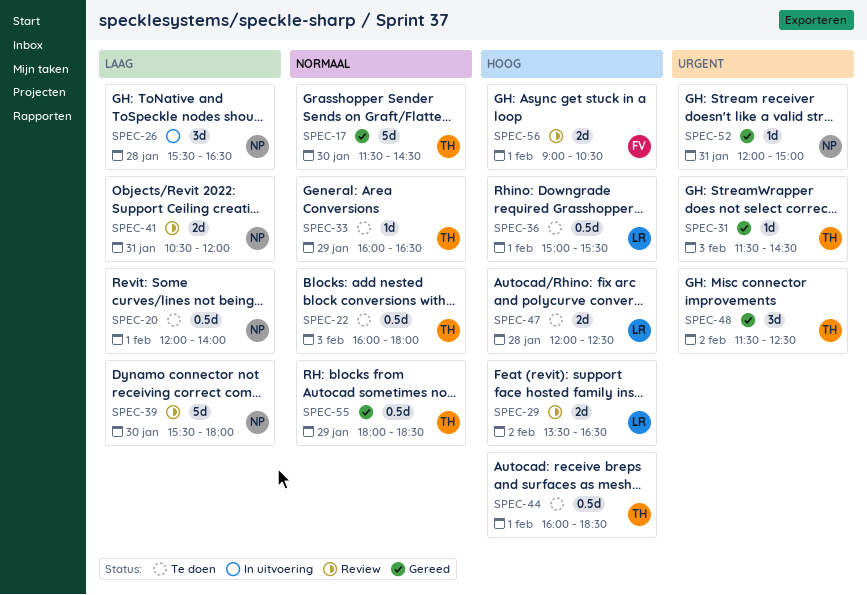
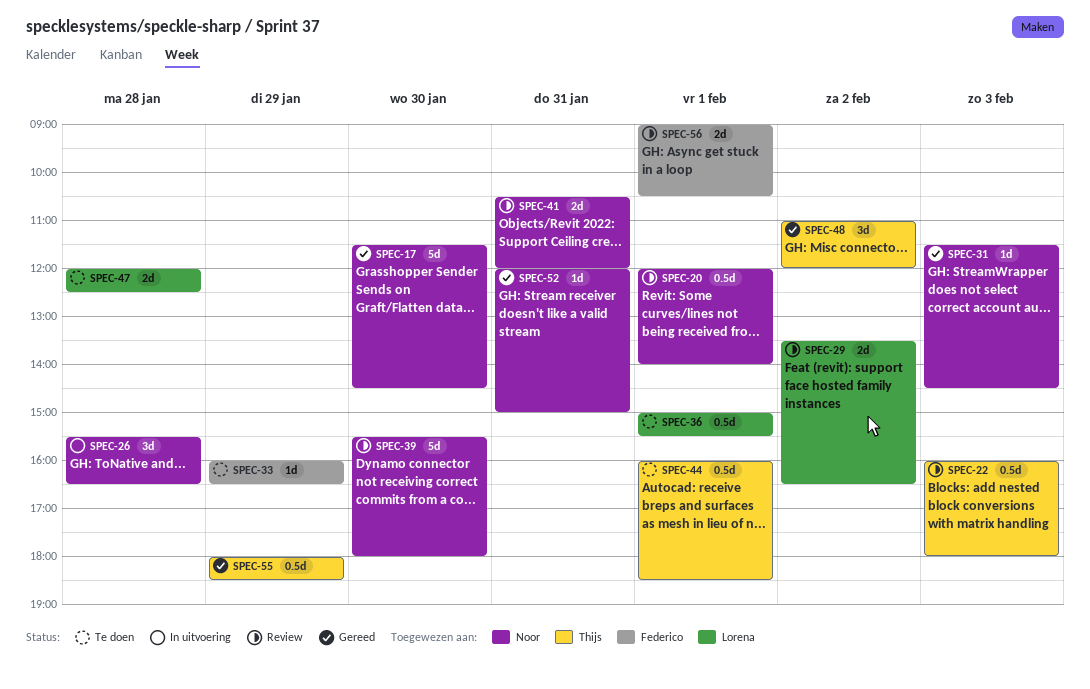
SPEC-17, owner: Thijs -> Noor
SPEC-20, status: Te doen -> Review
SPEC-22, status: Te doen -> Review
SPEC-31, owner: Thijs -> Noor
SPEC-33, owner: Thijs -> Federico
SPEC-48, begins: 11:30 -> 11:00
SPEC-48, ends: 12:30 -> 12:00

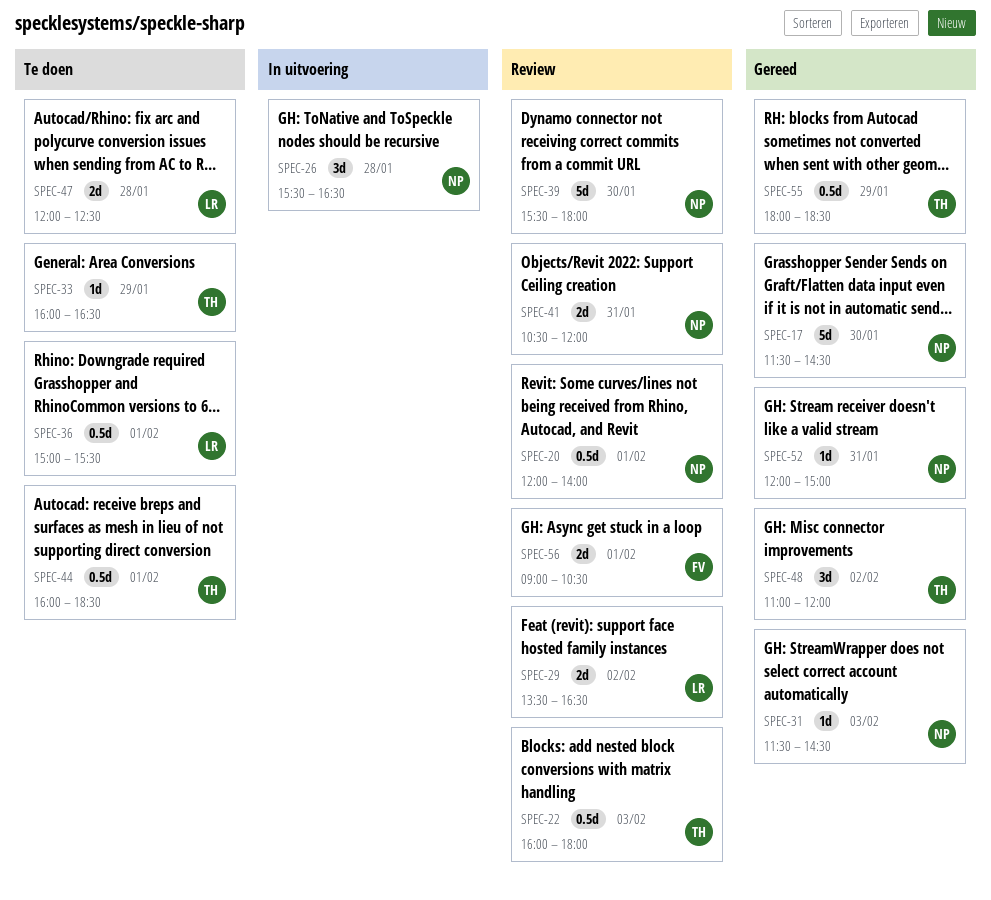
SPEC-33, owner: Federico -> Thijs

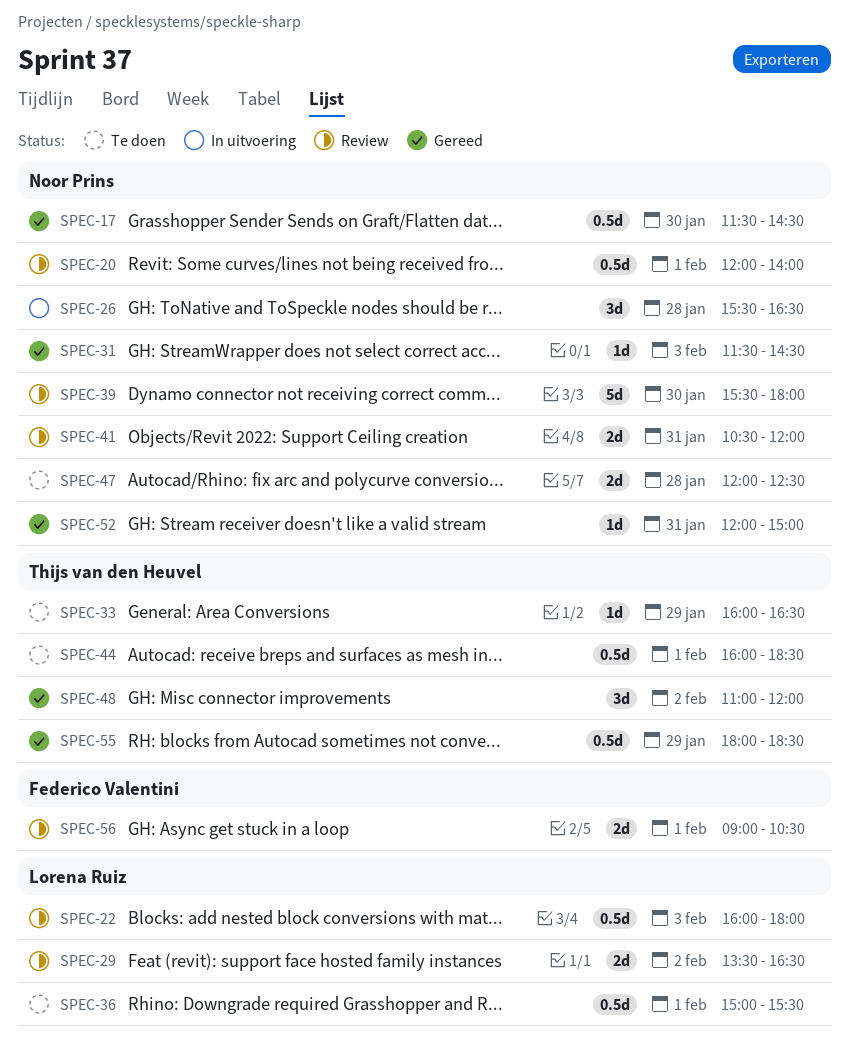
SPEC-17, estimate: 5d -> 0.5d
SPEC-22, owner: Thijs van den Heuvel -> Lorena Ruiz
SPEC-47, owner: Lorena Ruiz -> Noor Prins

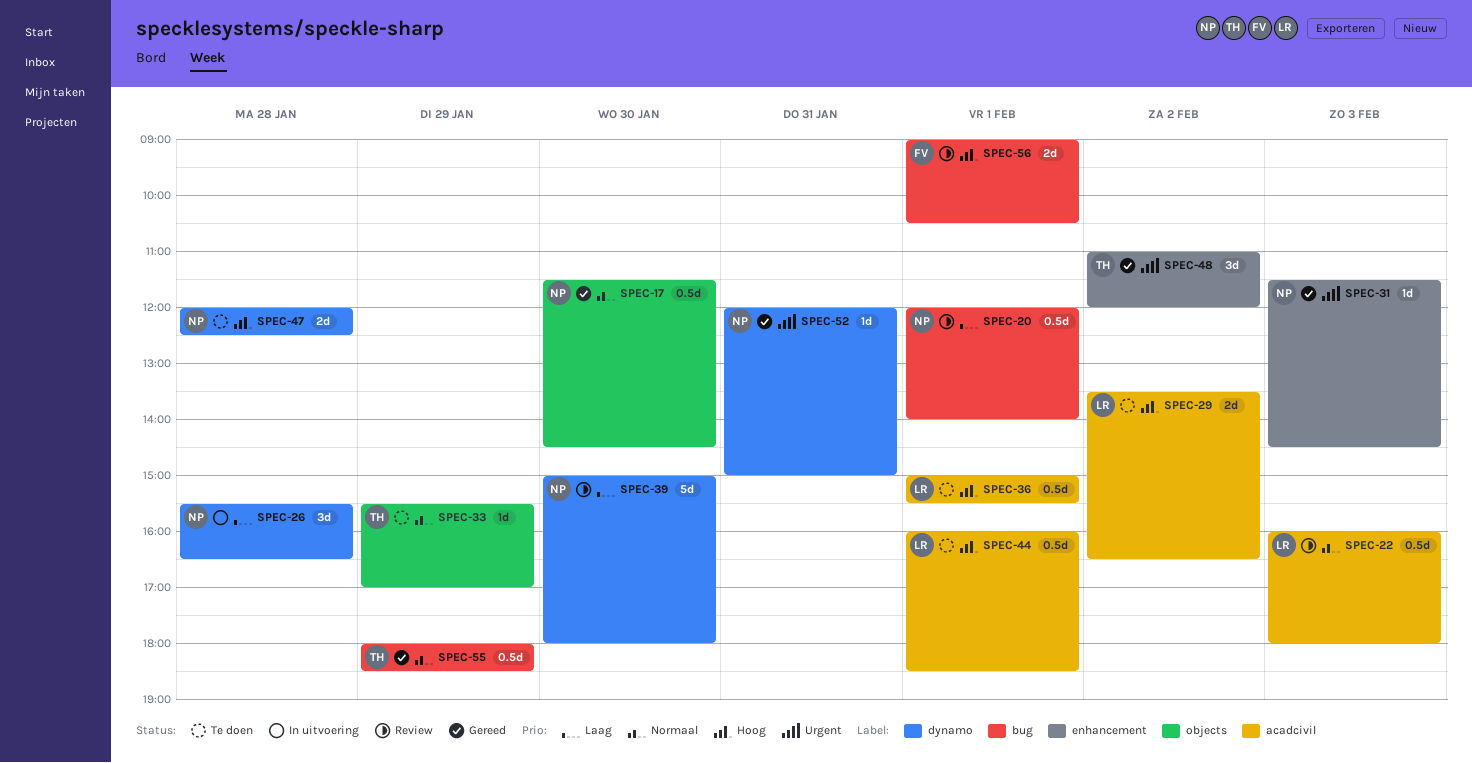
SPEC-29, status: Review -> Te doen
SPEC-33, begins: 16:00 -> 15:30
SPEC-33, ends: 16:30 -> 17:00
SPEC-39, begins: 15:30 -> 15:00
SPEC-41: present -> none
SPEC-44, owner: Thijs van den Heuvel -> Lorena Ruiz

